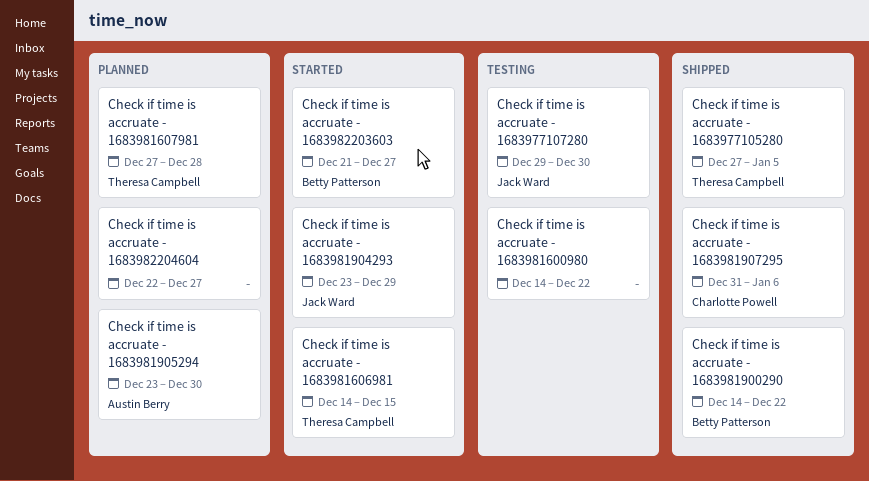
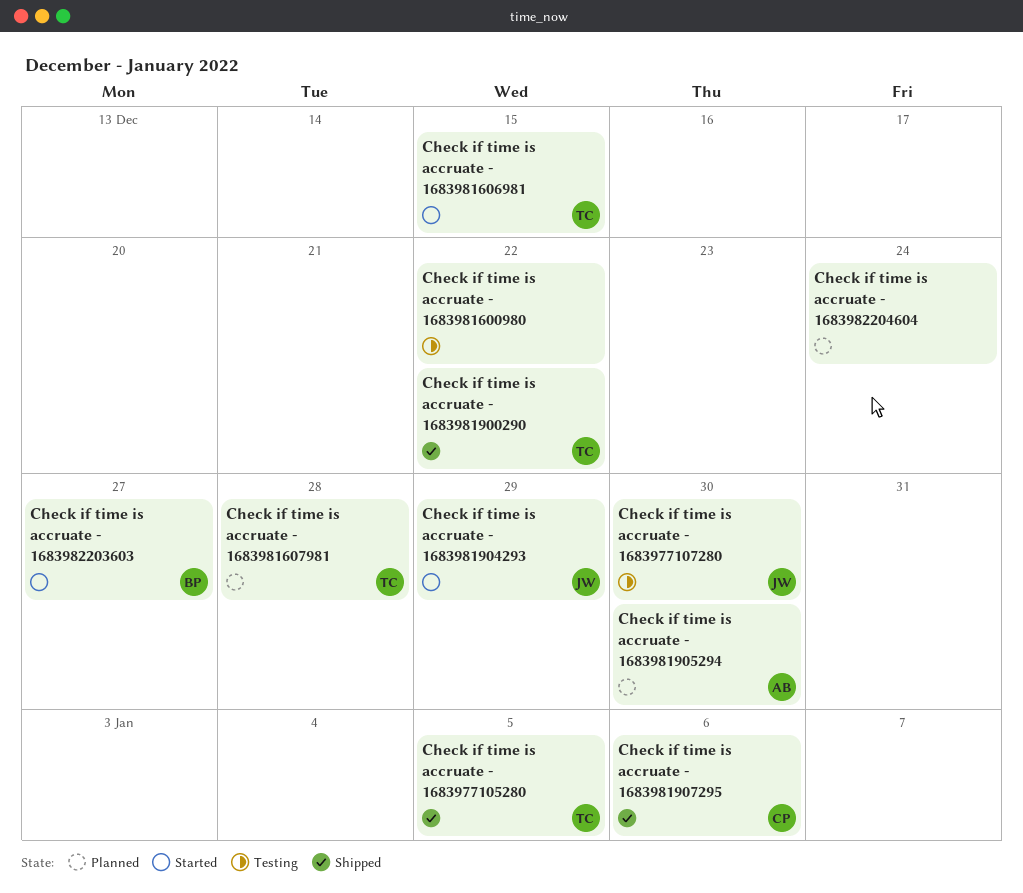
Check if time is accruate - 1683981900290, owner: Betty Patterson -> Theresa Campbell
Check if time is accruate - 1683982204604, due: Dec 27 -> Dec 24

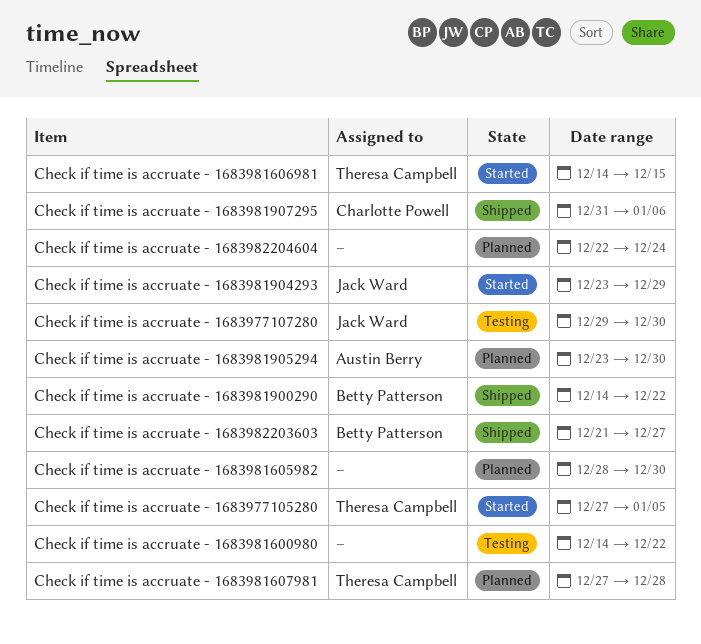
Check if time is accruate - 1683977105280, status: Shipped -> Started
Check if time is accruate - 1683981605982: none -> present
Check if time is accruate - 1683981900290, owner: Theresa Campbell -> Betty Patterson
Check if time is accruate - 1683982203603, status: Started -> Shipped

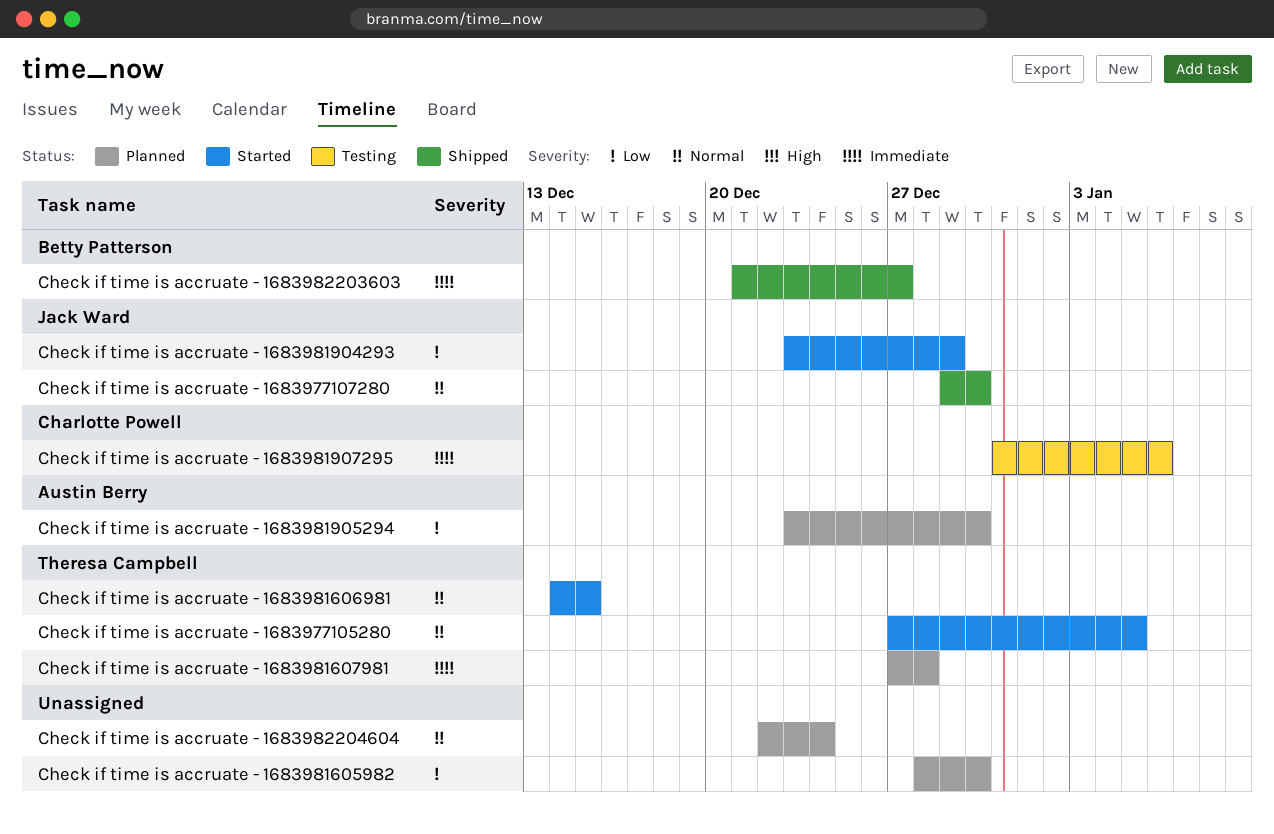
Check if time is accruate - 1683977107280, status: Testing -> Shipped
Check if time is accruate - 1683981600980: present -> none
Check if time is accruate - 1683981900290: present -> none
Check if time is accruate - 1683981907295, status: Shipped -> Testing

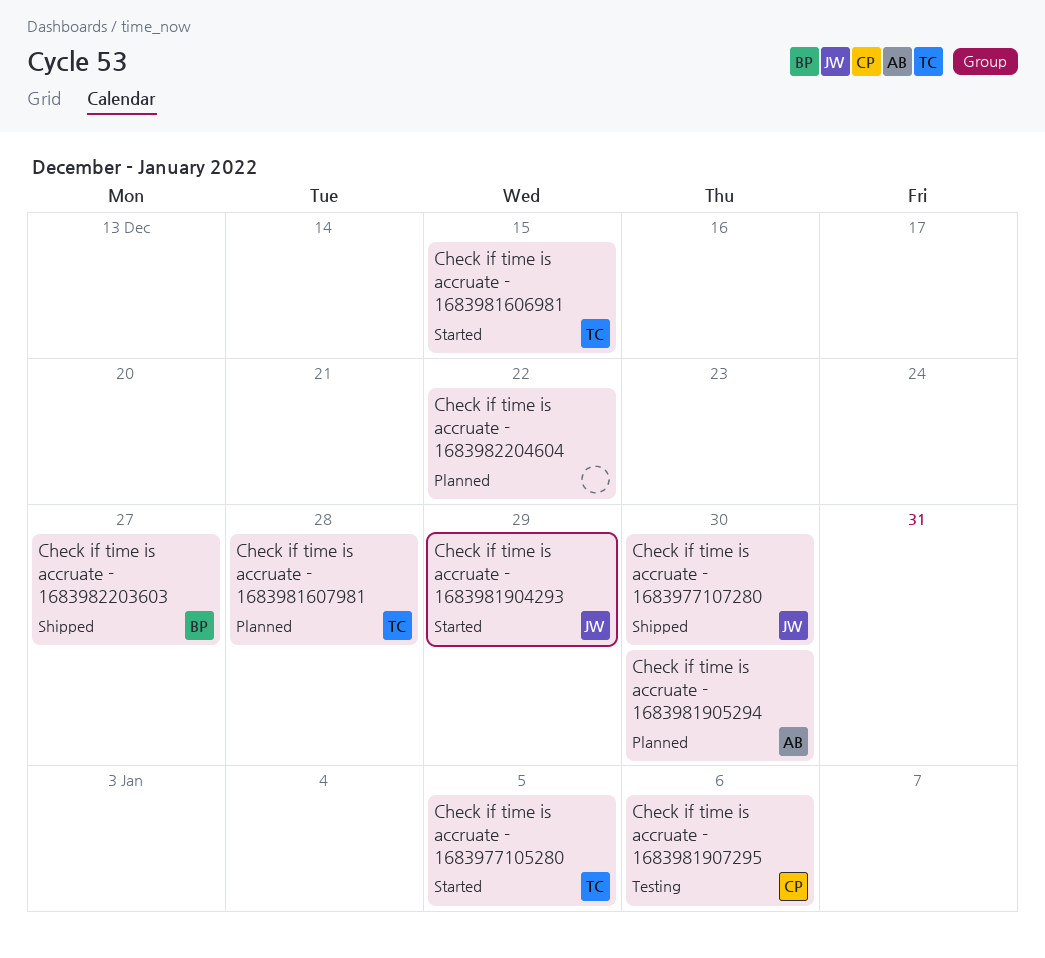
Check if time is accruate - 1683981605982: present -> none
Check if time is accruate - 1683982204604, due: Dec 24 -> Dec 22

